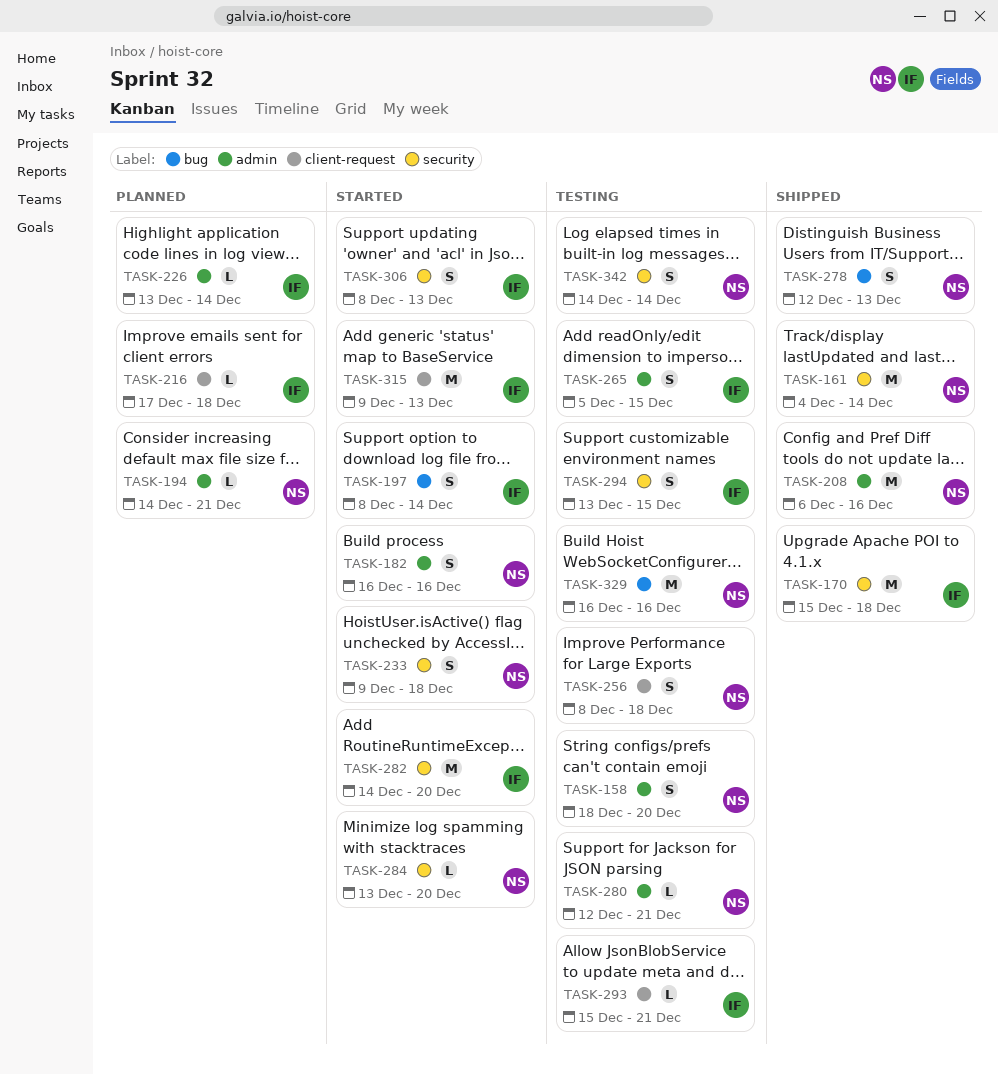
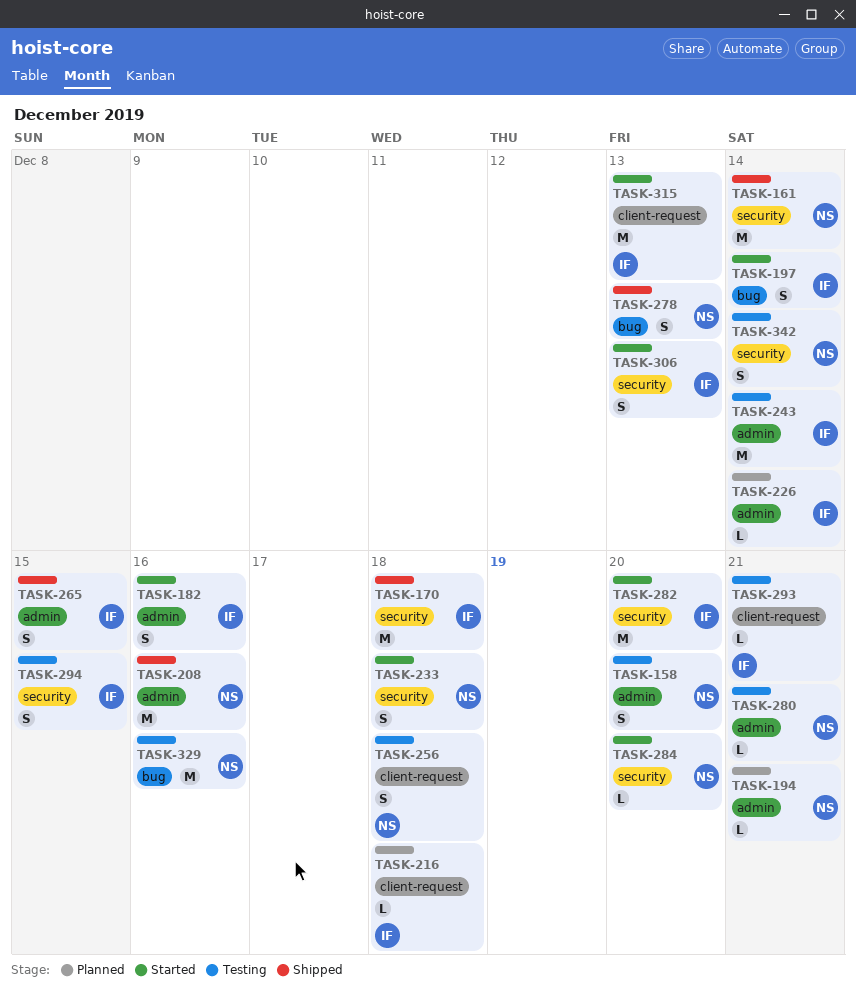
TASK-182, owner: NS -> IF
TASK-243: none -> present
TASK-265, status: Testing -> Shipped

